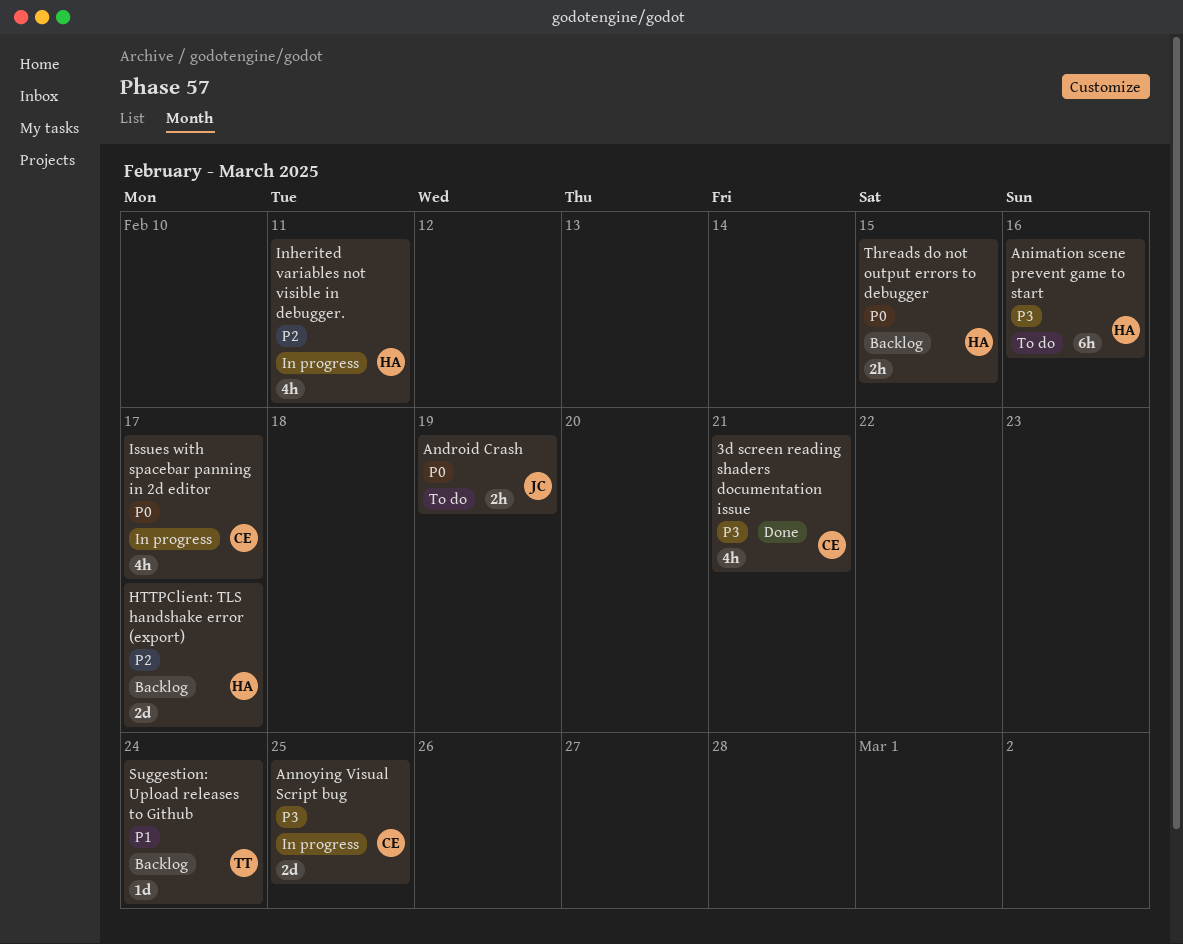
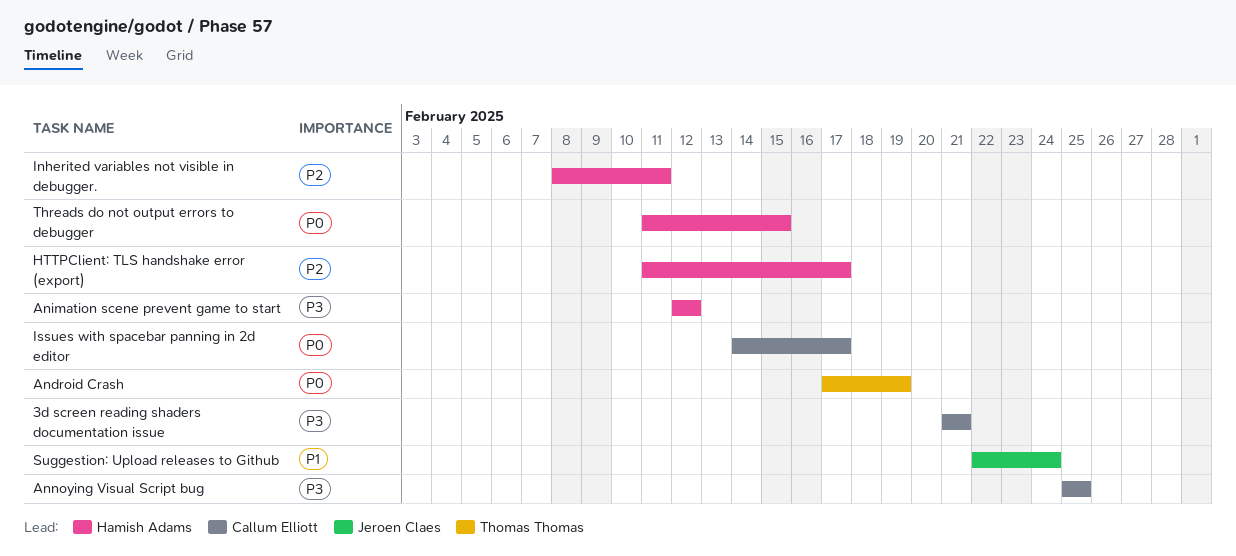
Android Crash, owner: Jeroen Claes -> Thomas Thomas
Animation scene prevent game to start, due: Feb 16 -> Feb 12
Suggestion: Upload releases to Github, owner: Thomas Thomas -> Jeroen Claes

